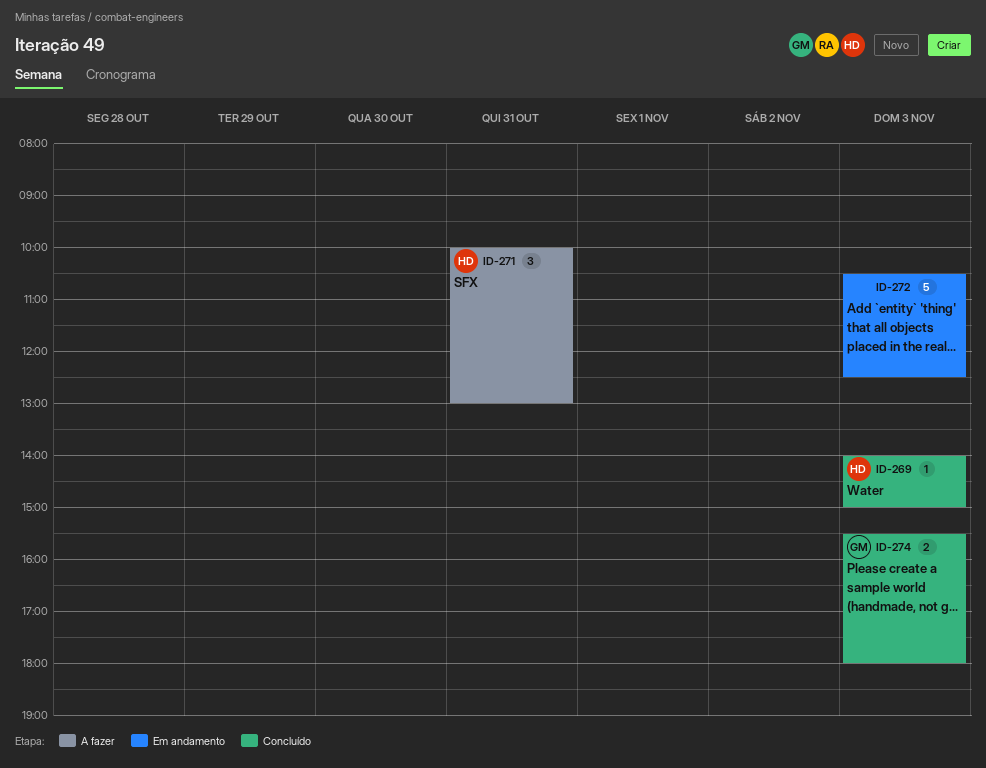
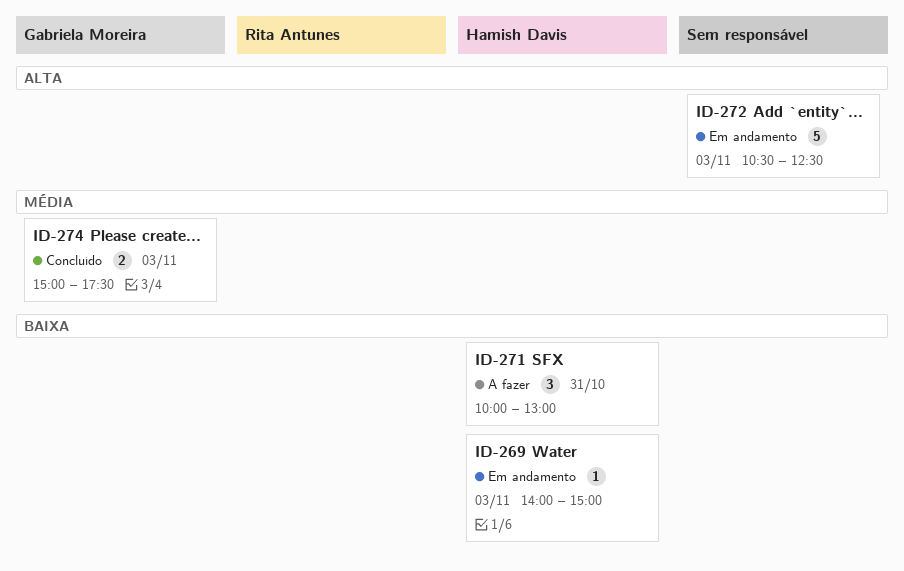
ID-269, status: Concluído -> Em andamento
ID-274, begins: 15:30 -> 15:00
ID-274, ends: 18:00 -> 17:30

